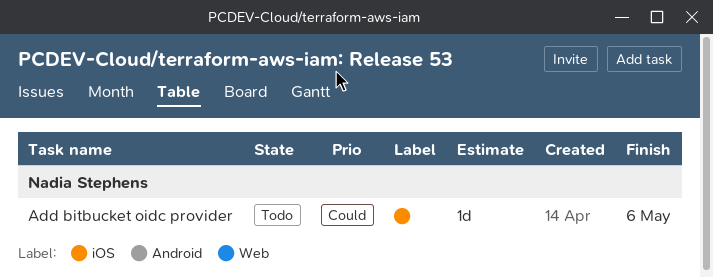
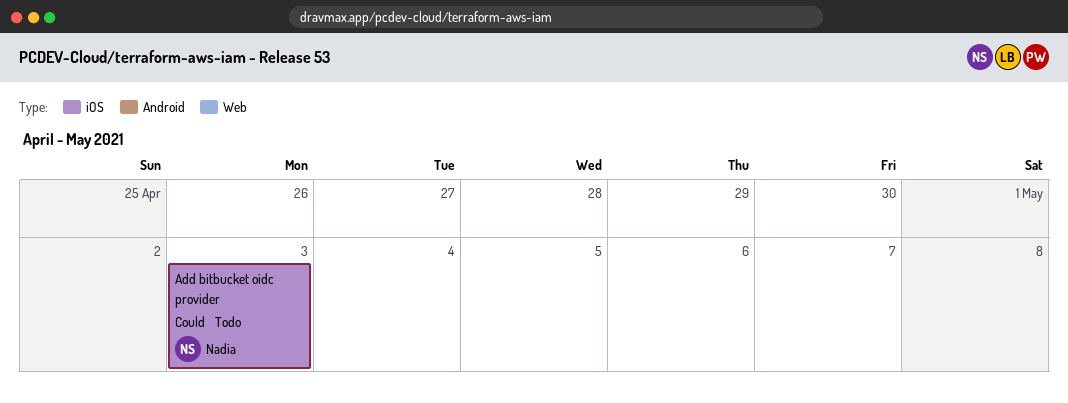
Add bitbucket oidc provider, due: May 6 -> May 3

